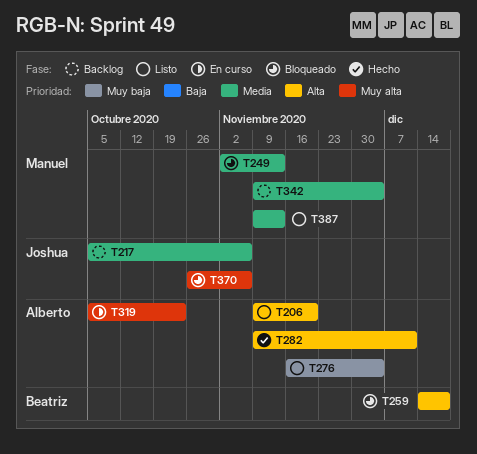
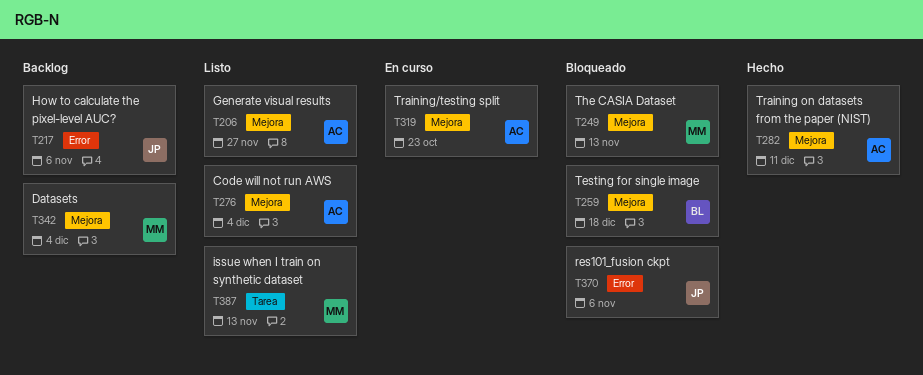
T206, due: Nov 20 -> Nov 27

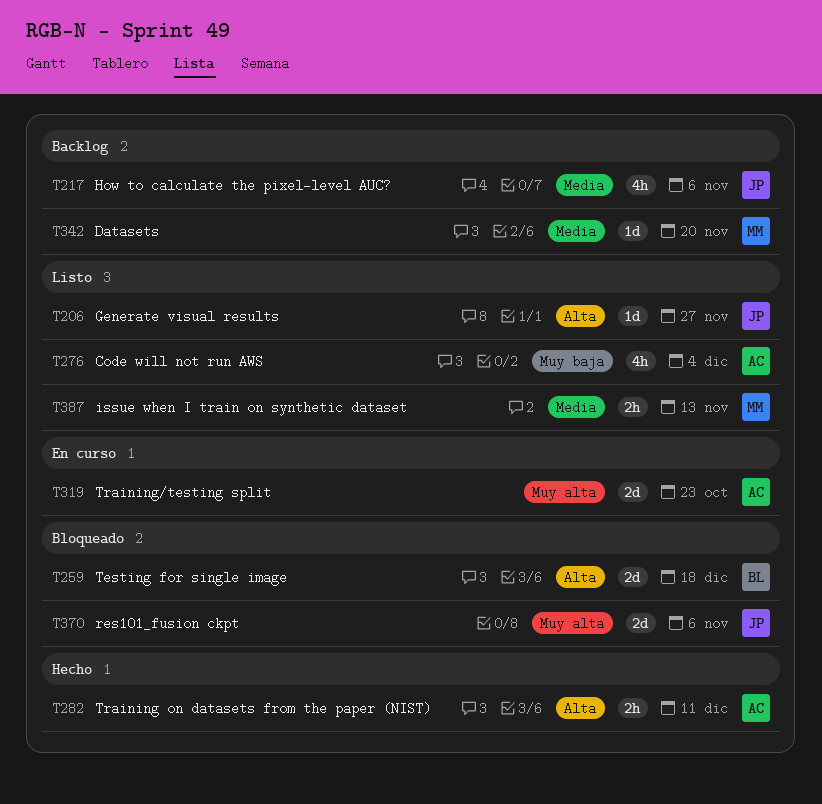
T206, owner: AC -> JP
T249: present -> none
T342, due: Dec 4 -> Nov 20

